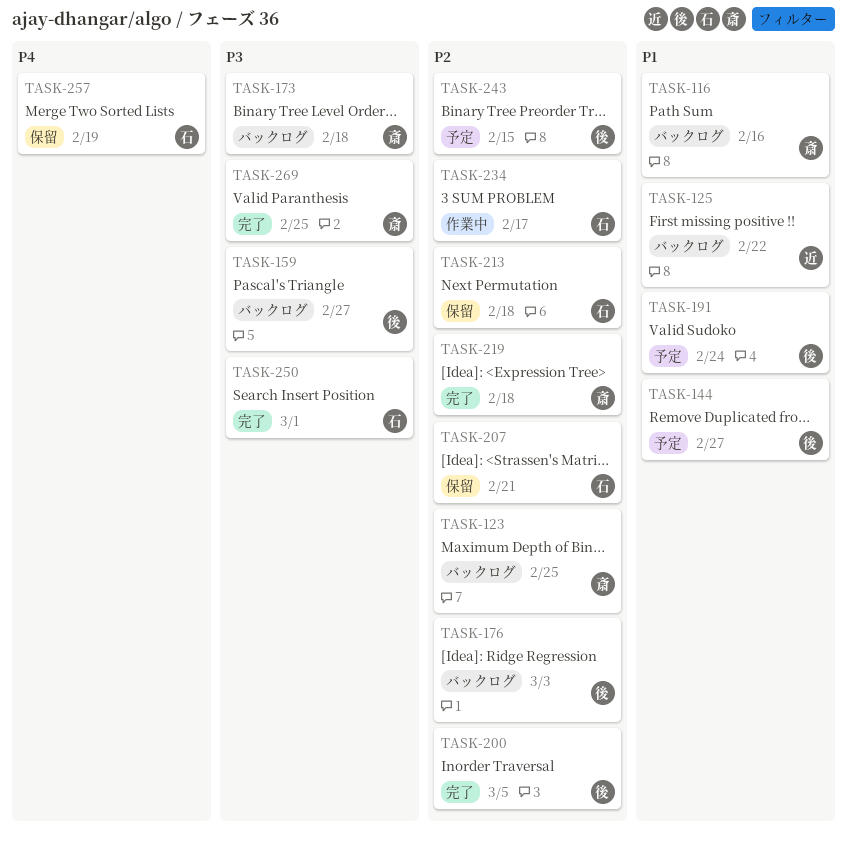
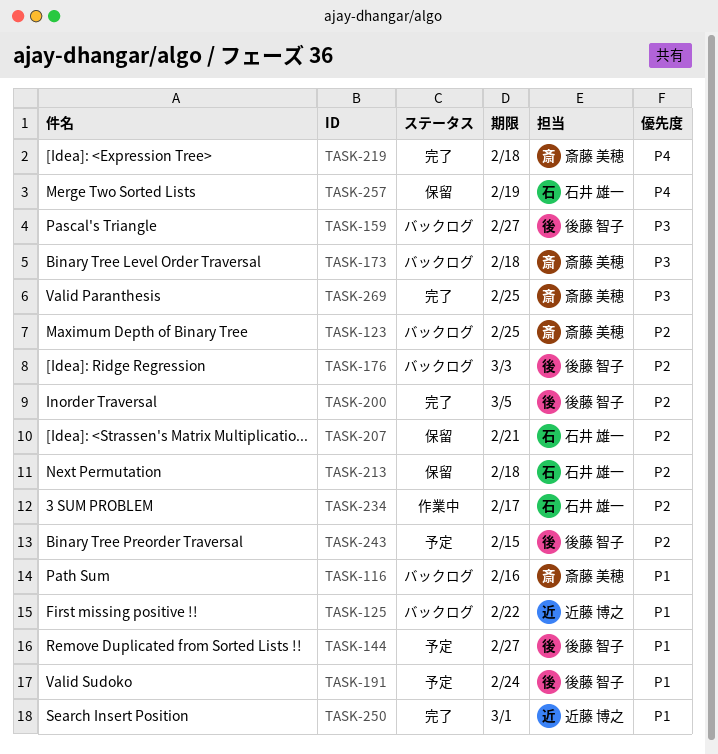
TASK-219, priority: P2 -> P4
TASK-250, owner: 石井 雄一 -> 近藤 博之
TASK-250, priority: P3 -> P1

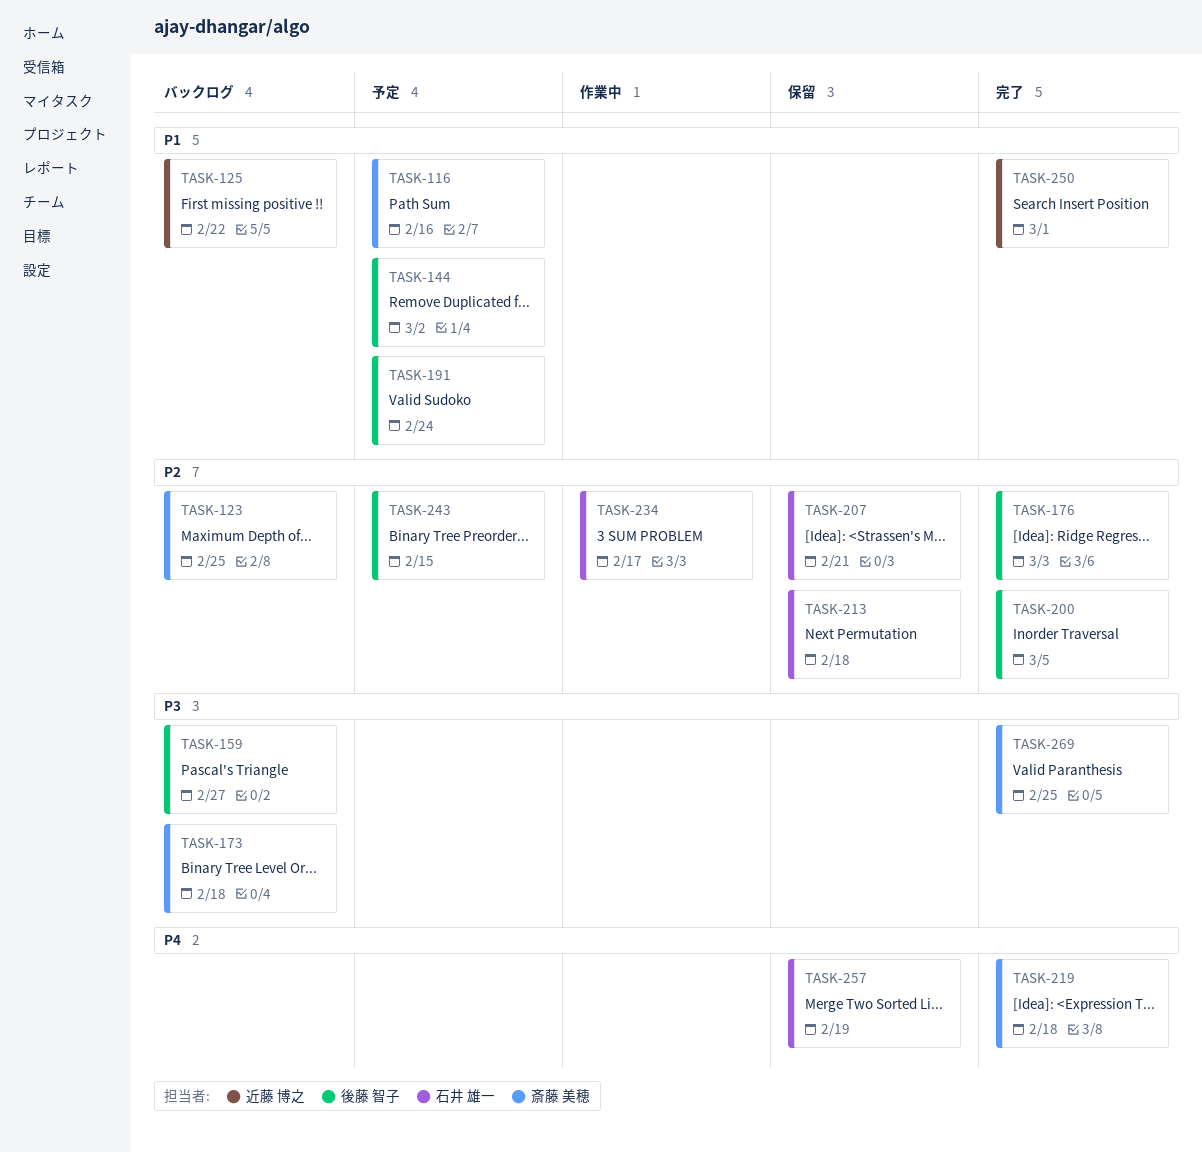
TASK-116, status: バックログ -> 予定
TASK-144, due: Feb 27 -> Mar 2
TASK-176, status: バックログ -> 完了

